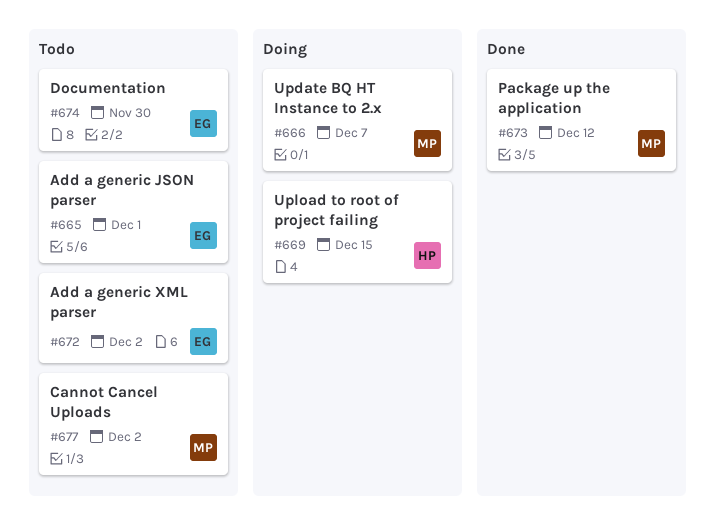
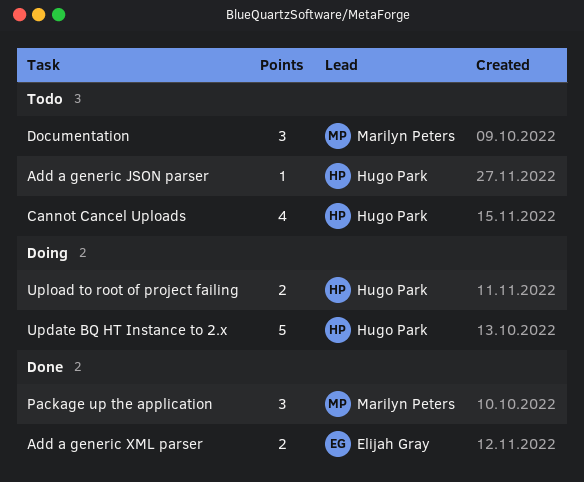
Add a generic JSON parser, owner: Elijah Gray -> Hugo Park
Add a generic XML parser, status: Todo -> Done
Cannot Cancel Uploads, owner: Marilyn Peters -> Hugo Park
Documentation, owner: Elijah Gray -> Marilyn Peters
Update BQ HT Instance to 2.x, owner: Marilyn Peters -> Hugo Park

